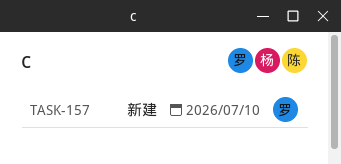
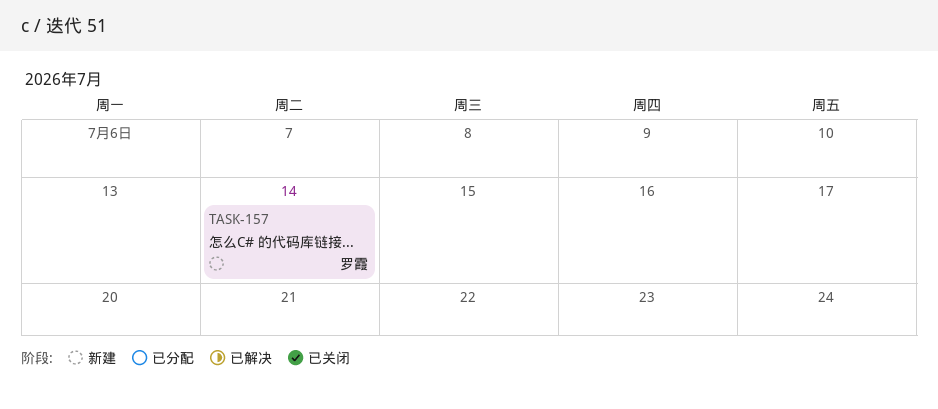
TASK-157, due: Jul 10 -> Jul 14

